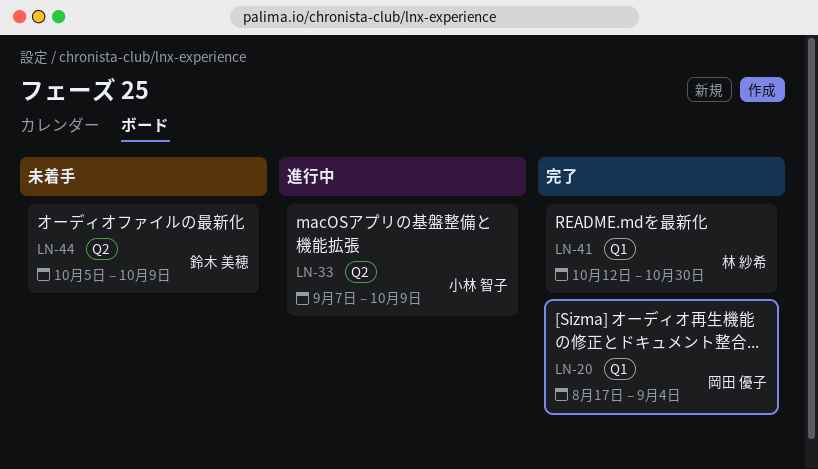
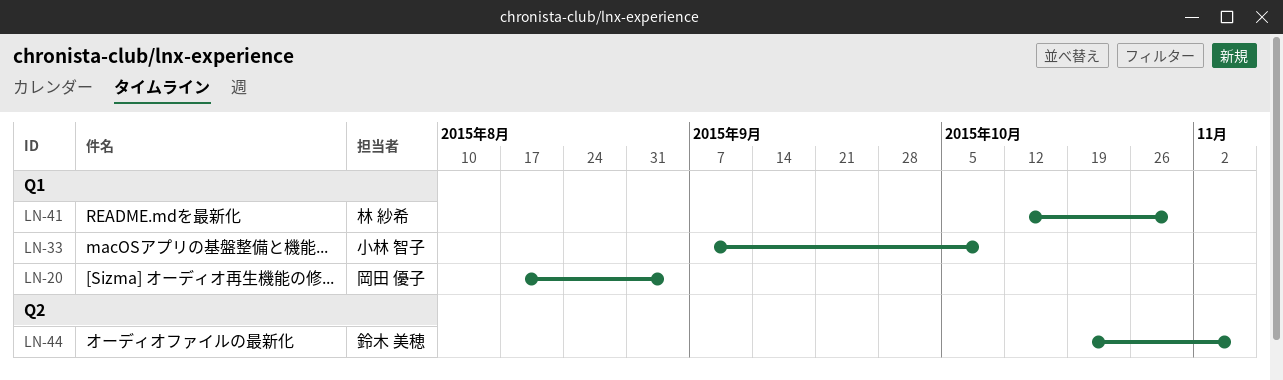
LN-33, label: Q2 -> Q1
LN-44, start: Oct 5 -> Oct 19
LN-44, due: Oct 9 -> Nov 6

